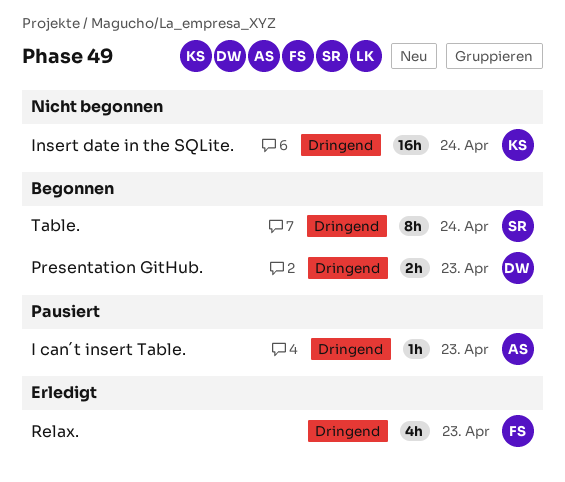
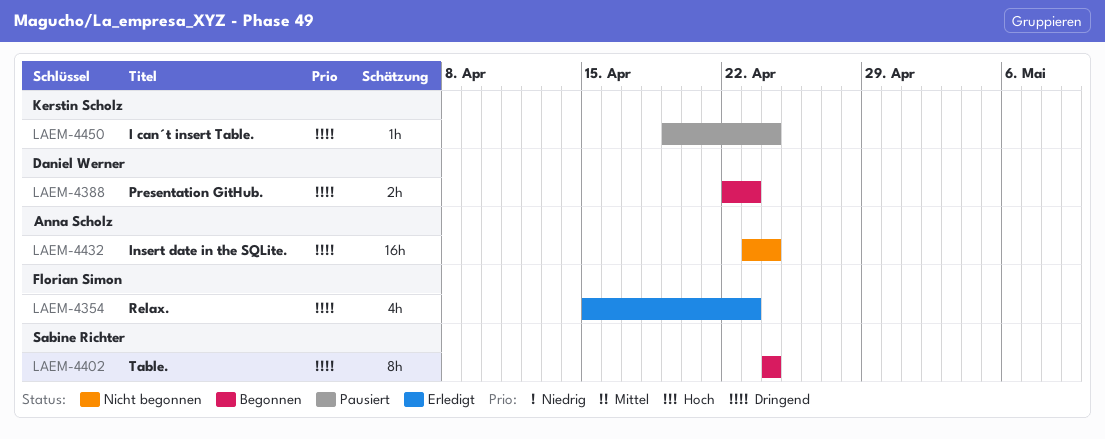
I can´t insert Table., owner: Anna Scholz -> Kerstin Scholz
I can´t insert Table., due: Apr 23 -> Apr 24
Insert date in the SQLite., owner: Kerstin Scholz -> Anna Scholz

